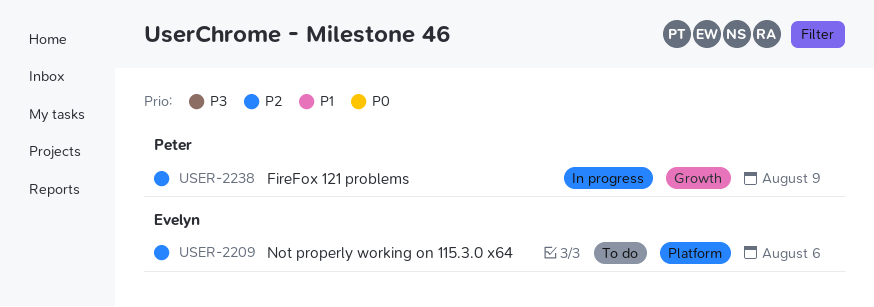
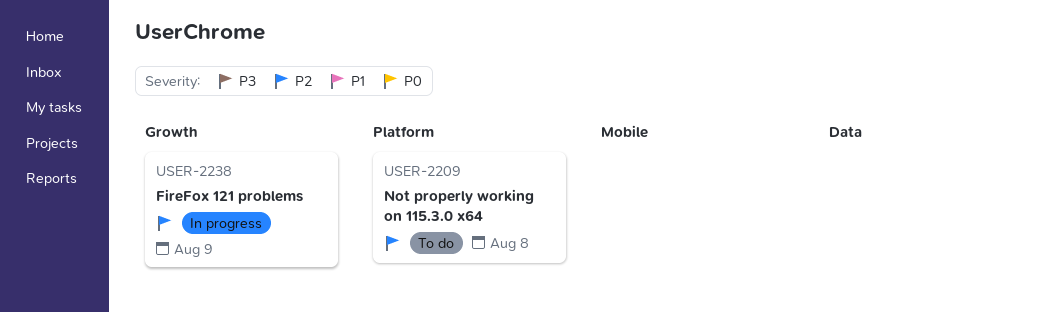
USER-2209, due: Aug 6 -> Aug 8

